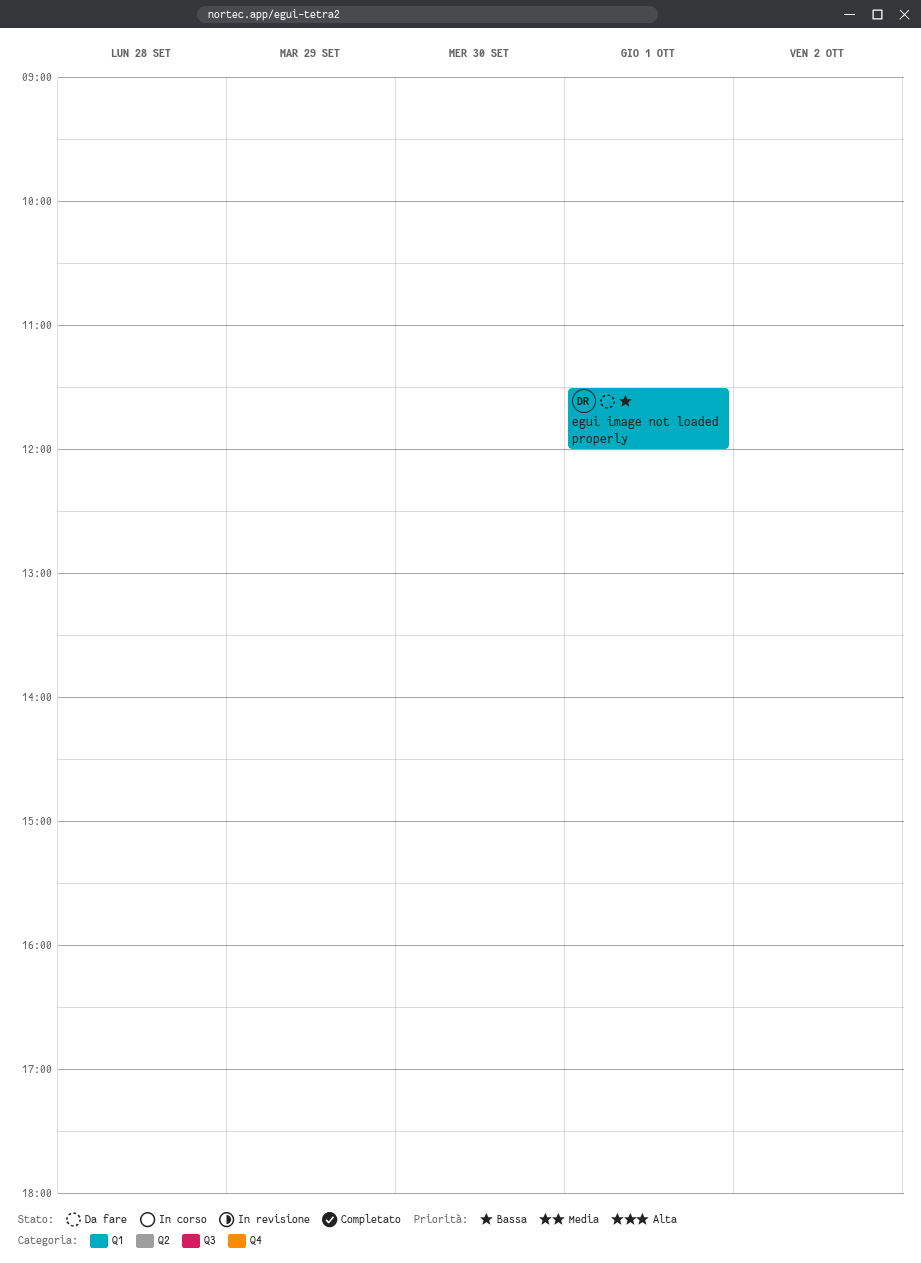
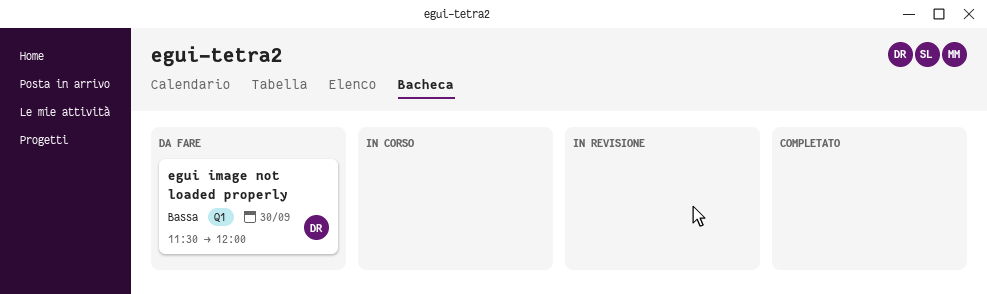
egui image not loaded properly, day: Oct 1 -> Sep 30

